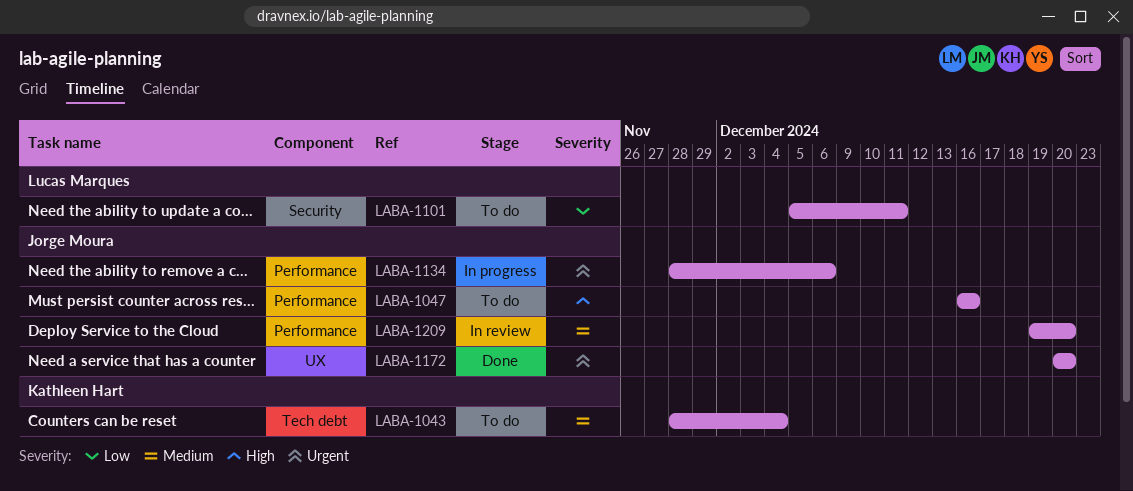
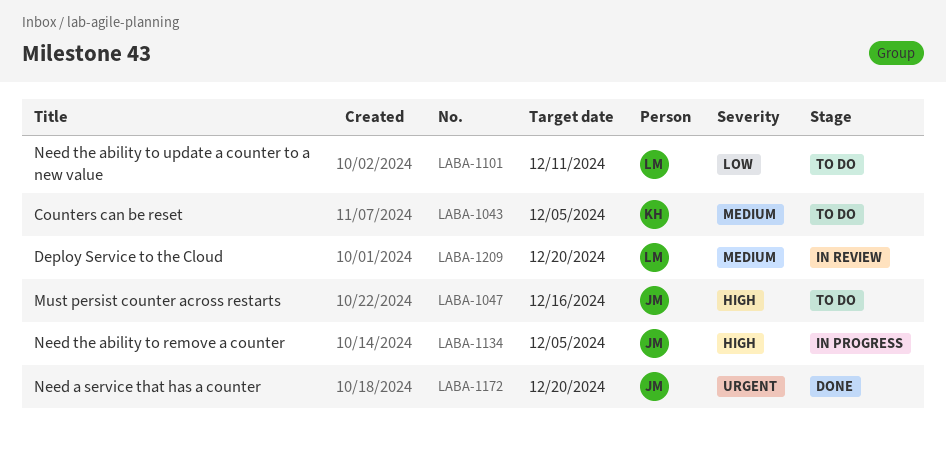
LABA-1043, due: Dec 4 -> Dec 5
LABA-1134, priority: Urgent -> High
LABA-1134, due: Dec 6 -> Dec 5
LABA-1209, owner: Jorge Moura -> Lucas Marques

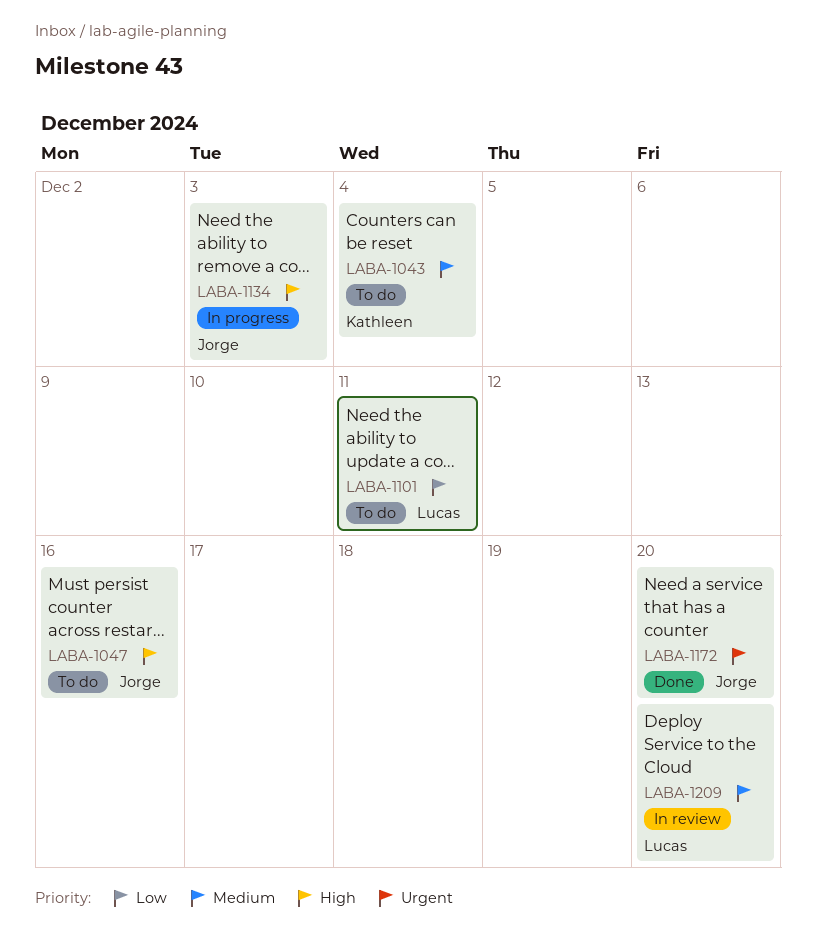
LABA-1043, due: Dec 5 -> Dec 4
LABA-1134, due: Dec 5 -> Dec 3

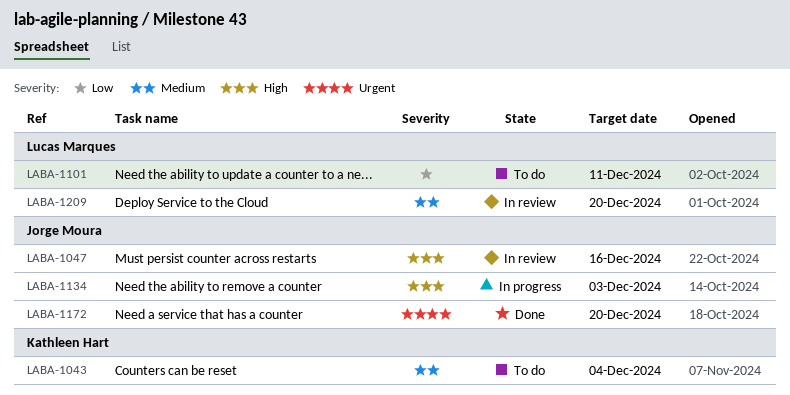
LABA-1047, status: To do -> In review

